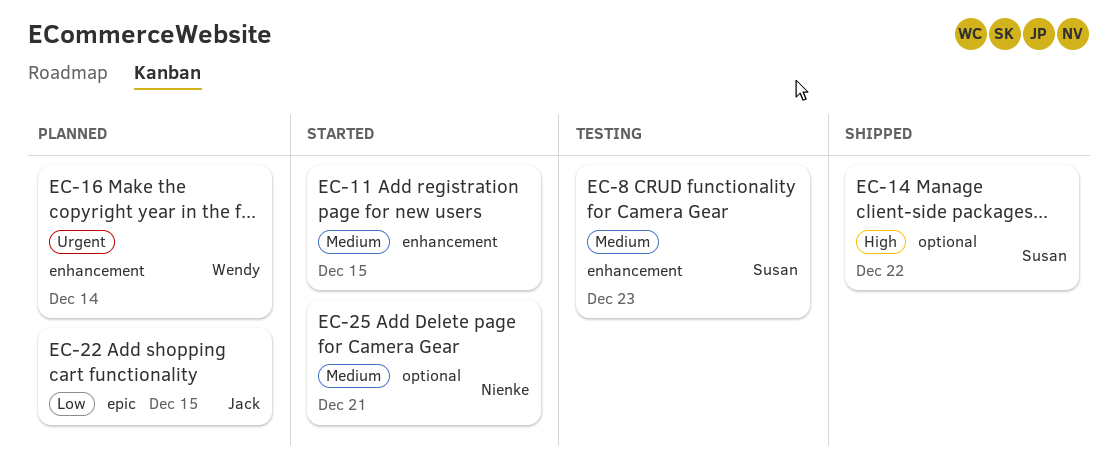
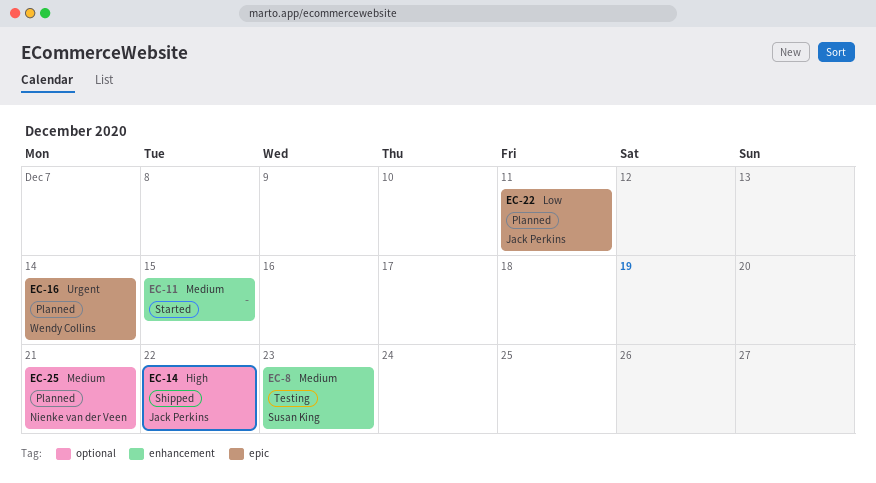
EC-14, owner: Susan King -> Jack Perkins
EC-16, label: enhancement -> epic
EC-22, due: Dec 15 -> Dec 11
EC-25, status: Started -> Planned

